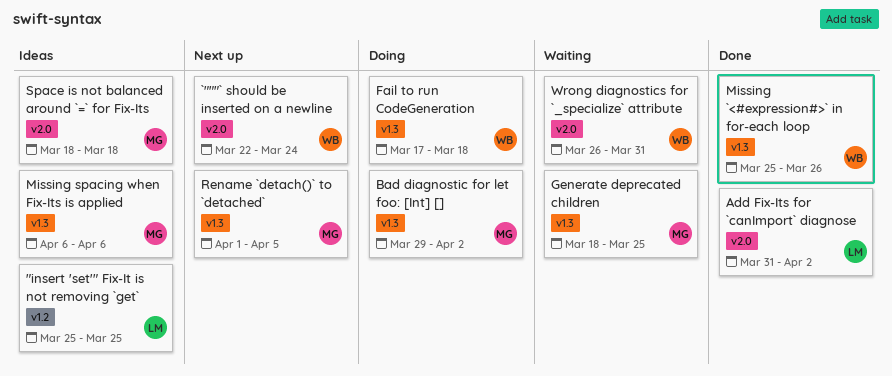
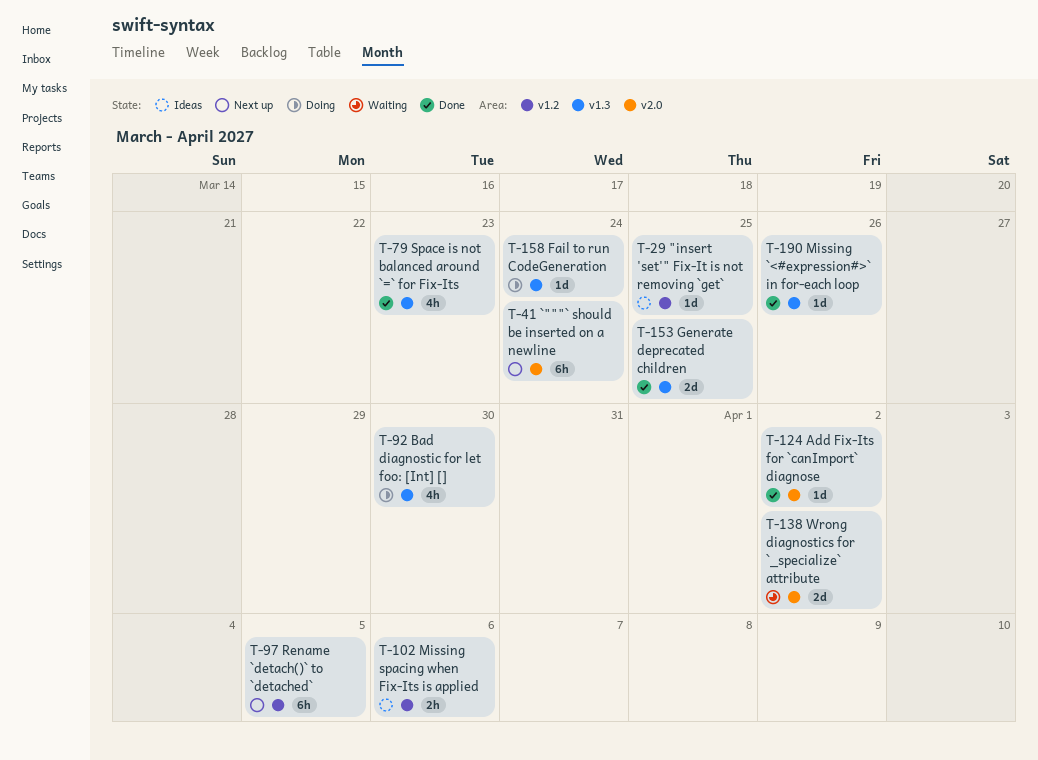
Bad diagnostic for let foo: [Int] [], due: Apr 2 -> Mar 30
Fail to run CodeGeneration, due: Mar 18 -> Mar 24
Generate deprecated children, status: Waiting -> Done
Missing spacing when Fix-Its is applied, label: v1.3 -> v1.2
Rename `detach()` to `detached`, label: v1.3 -> v1.2
Space is not balanced around `=` for Fix-Its, status: Ideas -> Done
Space is not balanced around `=` for Fix-Its, label: v2.0 -> v1.3
Space is not balanced around `=` for Fix-Its, due: Mar 18 -> Mar 23
Wrong diagnostics for `_specialize` attribute, due: Mar 31 -> Apr 2

